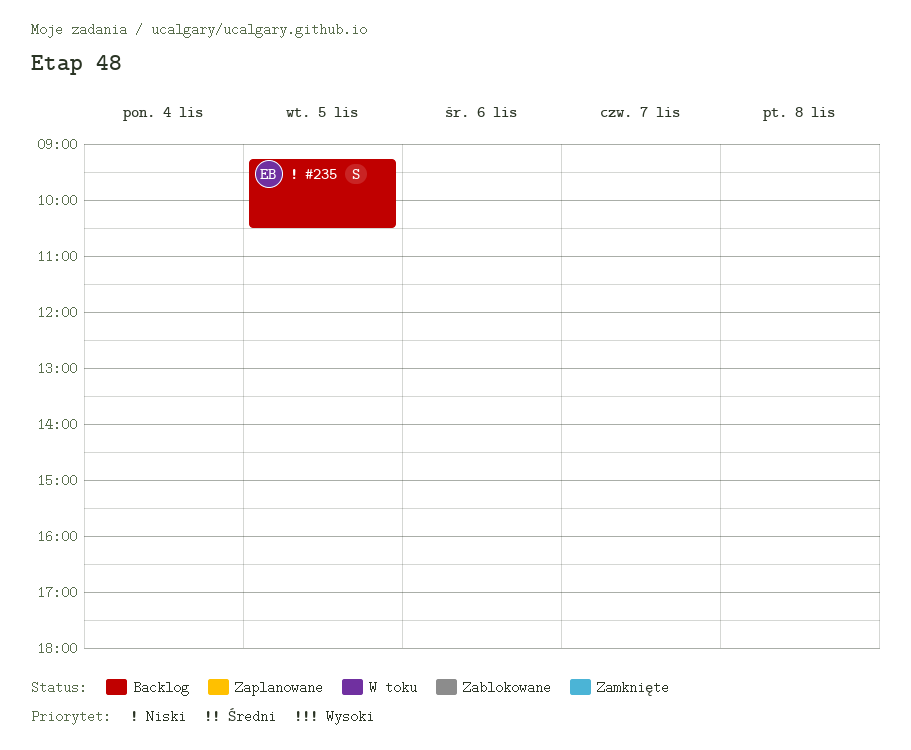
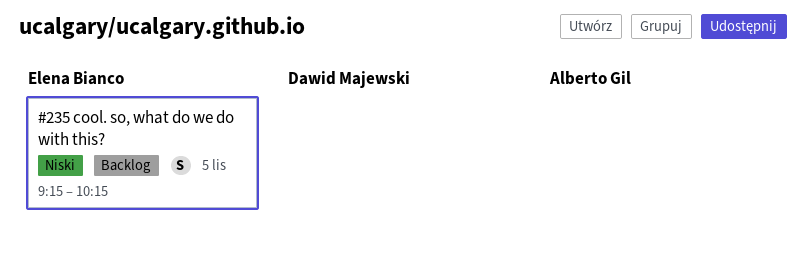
#235, ends: 10:30 -> 10:15

